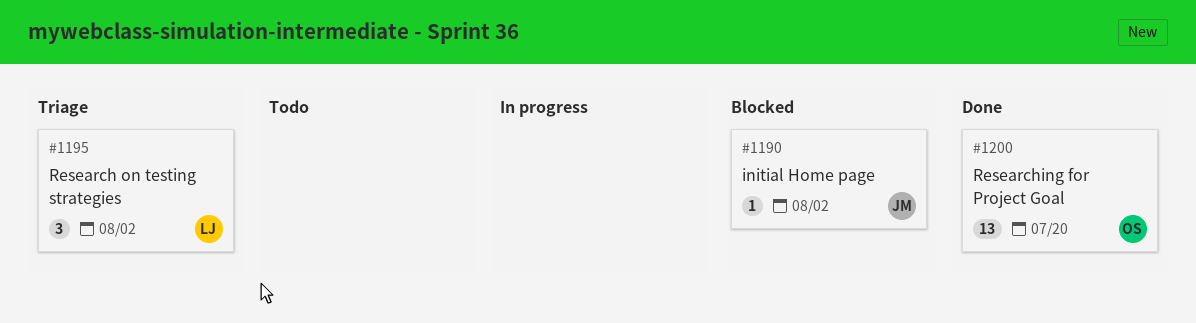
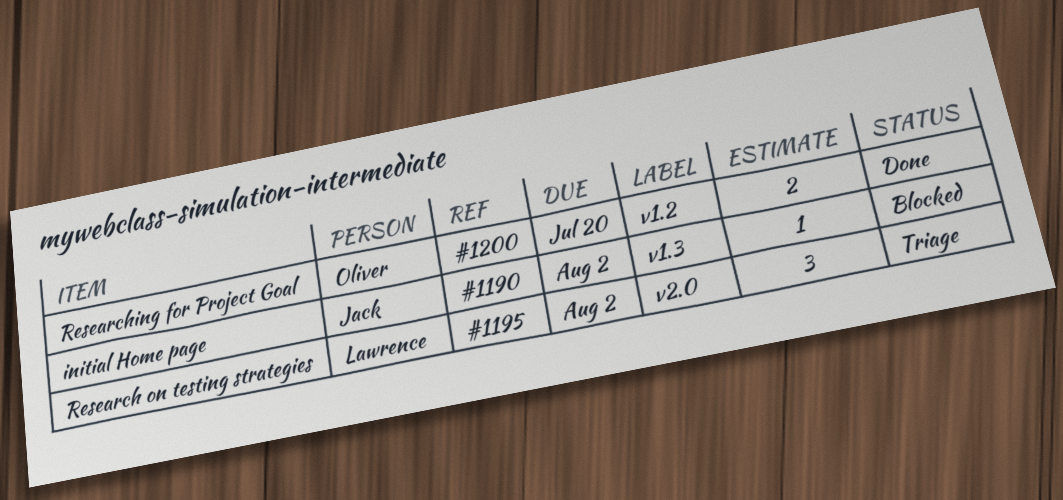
#1200, estimate: 13 -> 2

